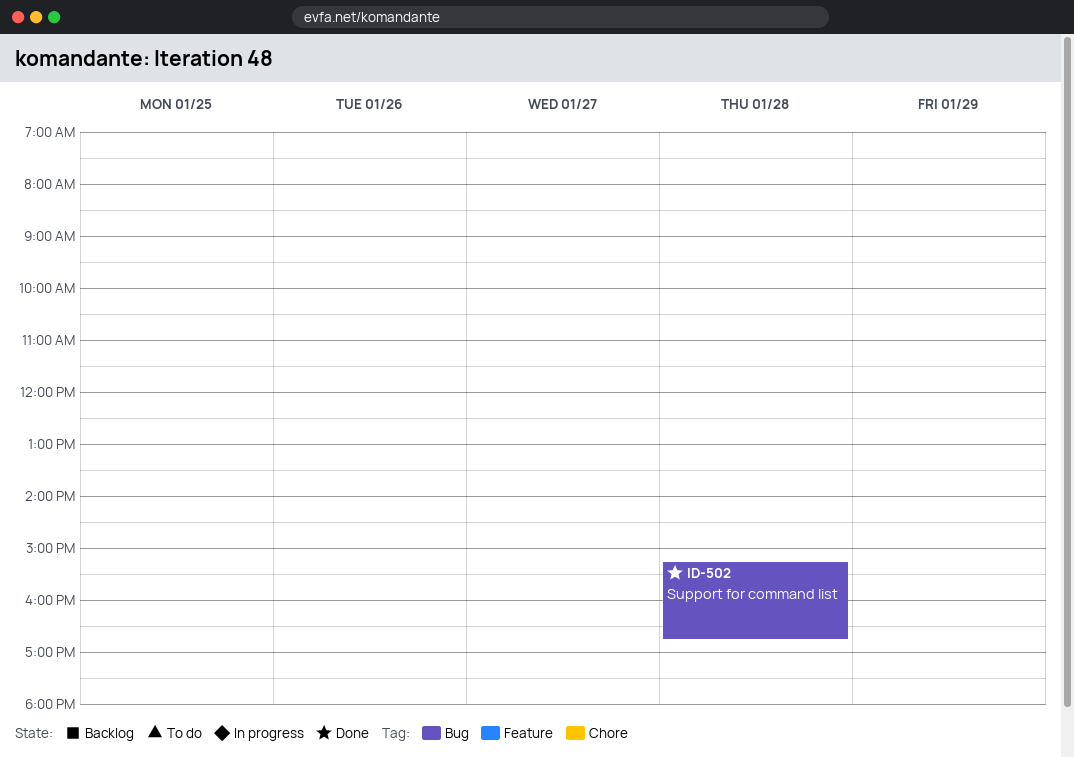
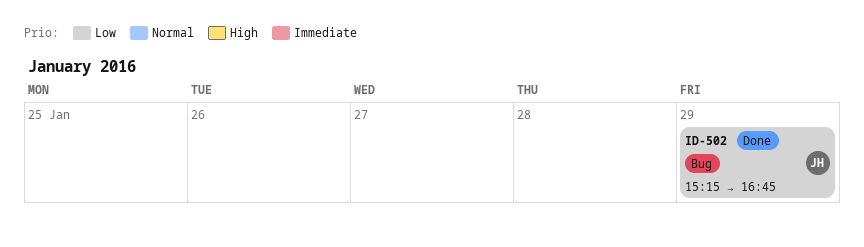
ID-502, day: Jan 28 -> Jan 29

